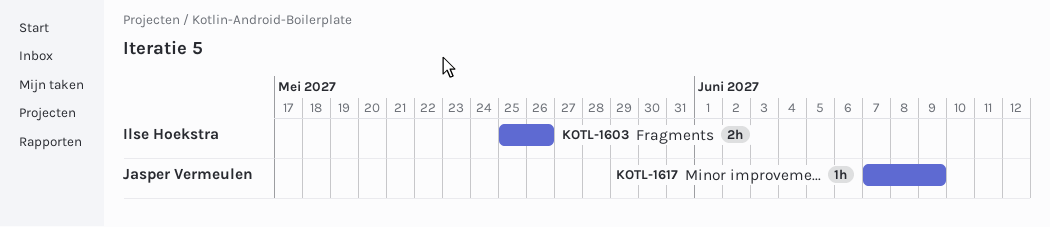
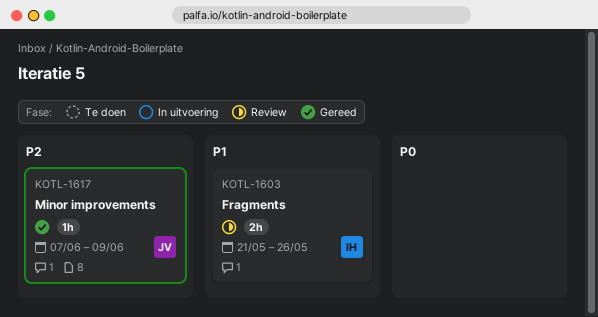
KOTL-1603, start: May 25 -> May 21

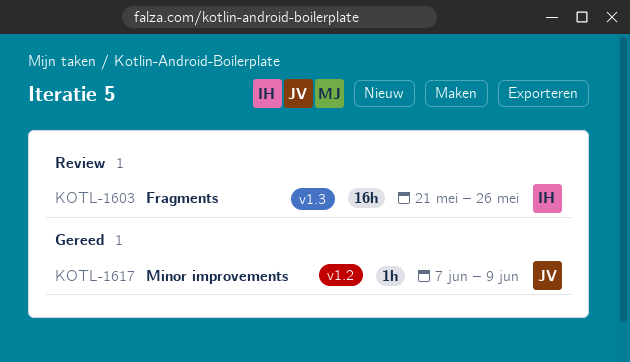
KOTL-1603, estimate: 2h -> 16h

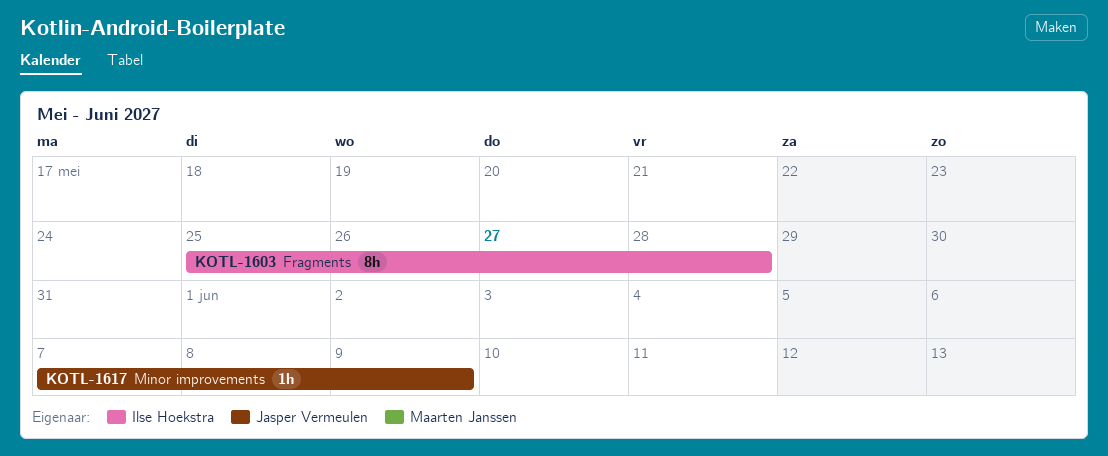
KOTL-1603, estimate: 16h -> 8h
KOTL-1603, start: May 21 -> May 25
KOTL-1603, due: May 26 -> May 28

